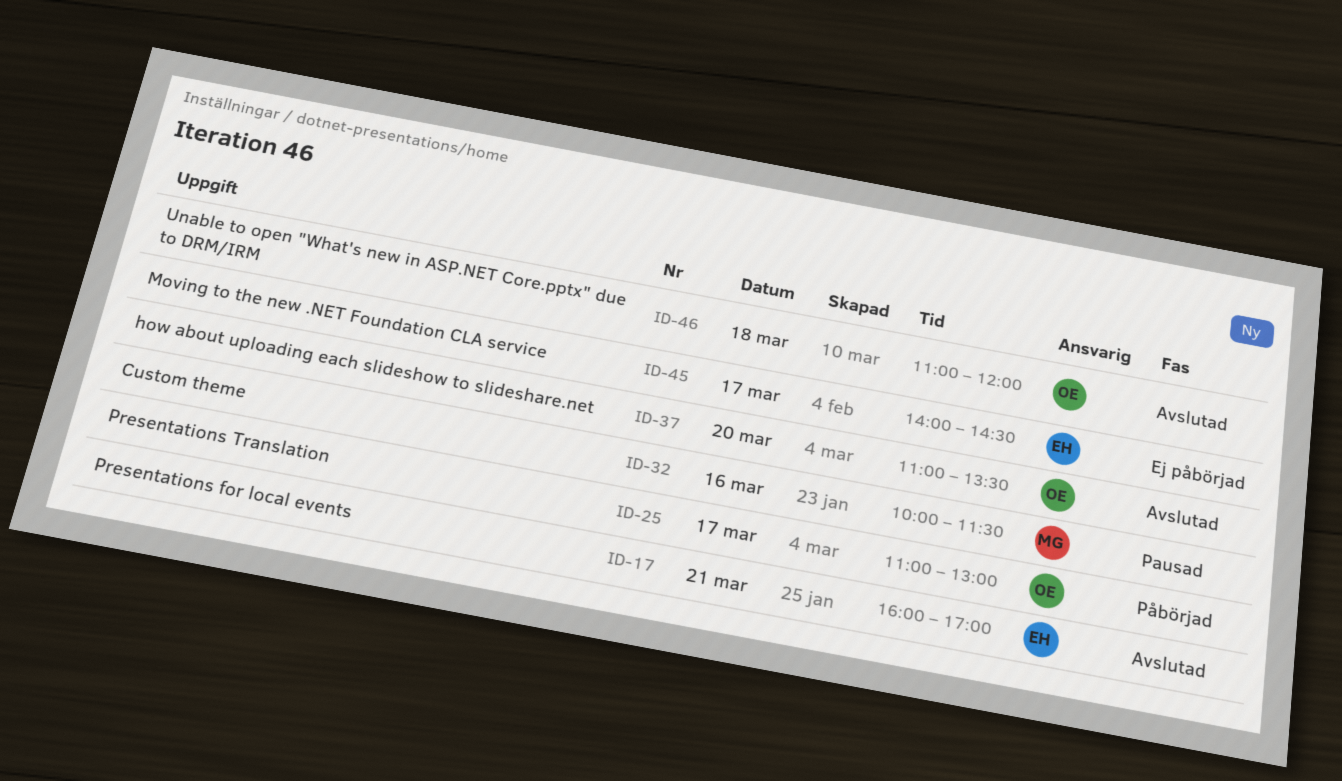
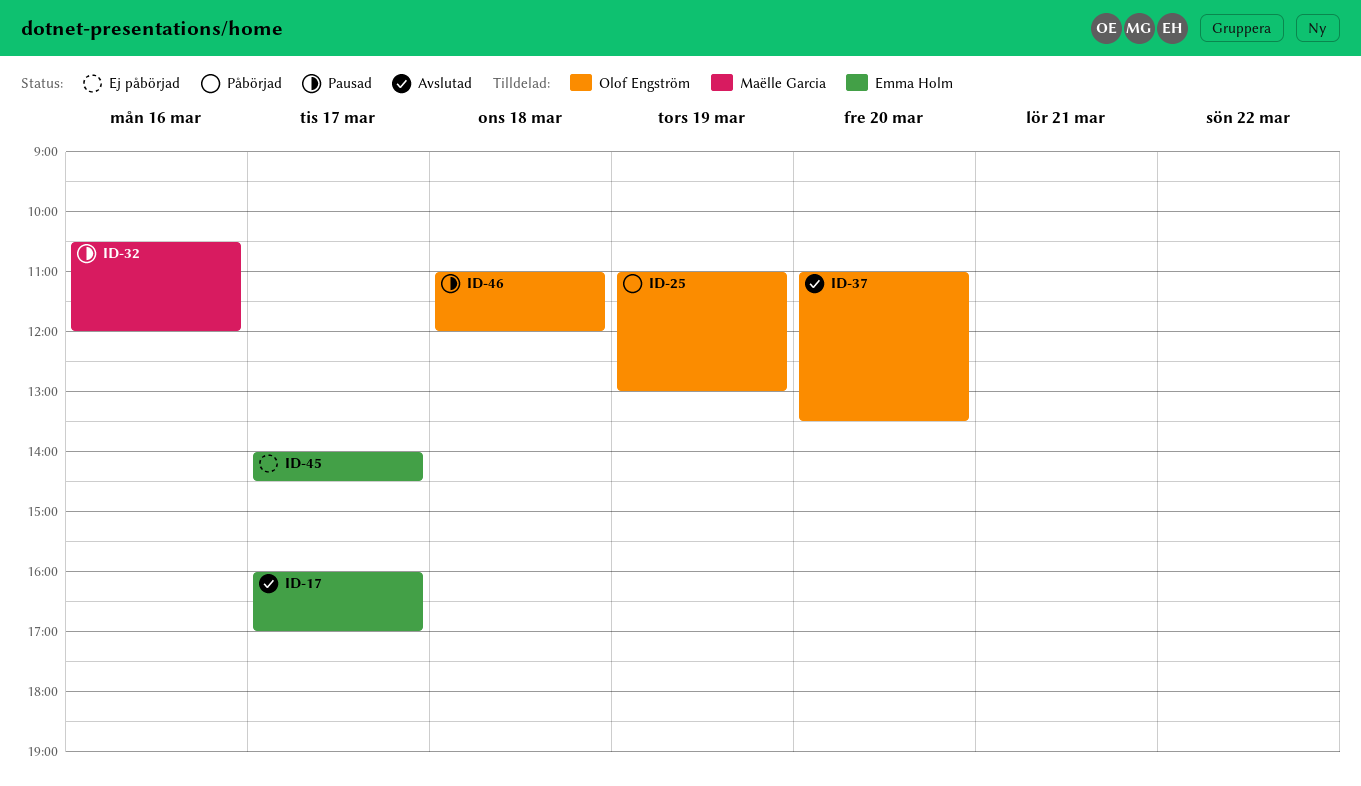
ID-17, day: Mar 21 -> Mar 17
ID-25, day: Mar 17 -> Mar 19
ID-32, begins: 10:00 -> 10:30
ID-32, ends: 11:30 -> 12:00
ID-46, status: Avslutad -> Pausad

